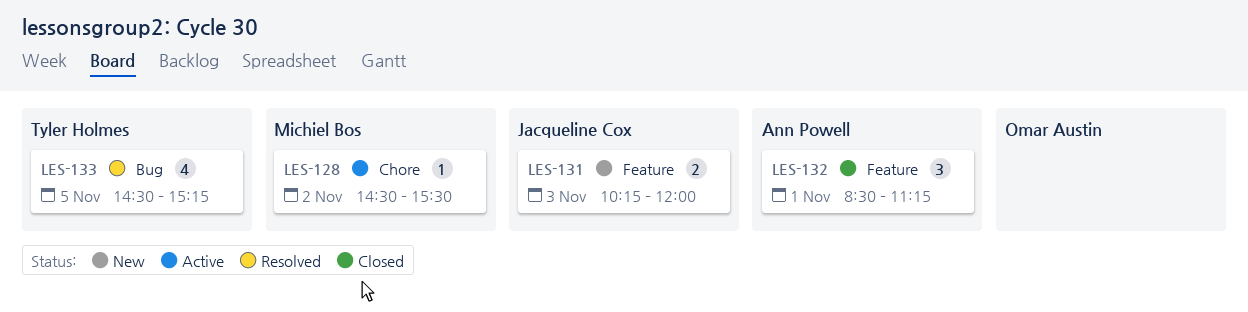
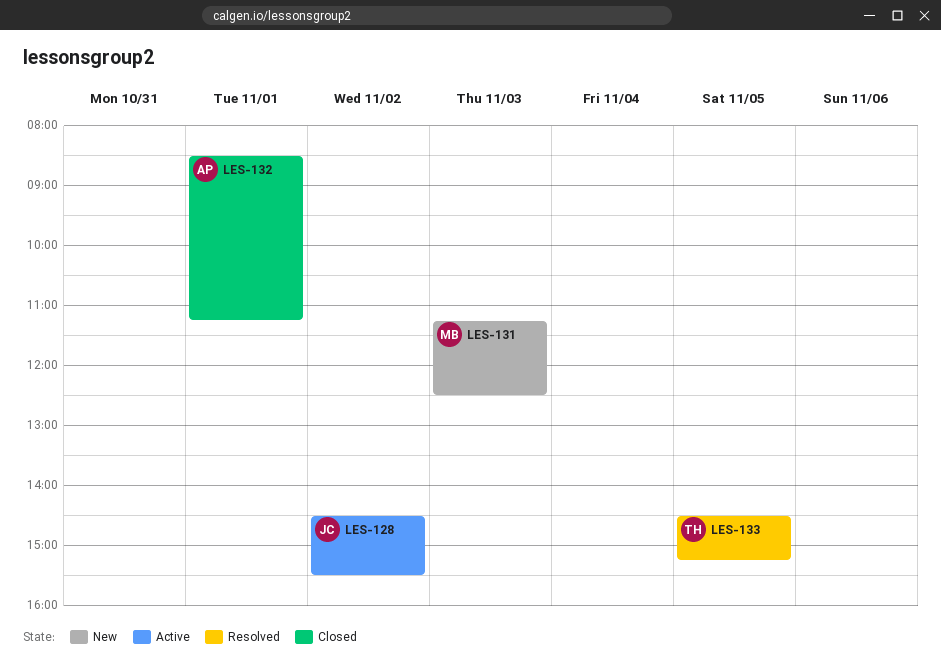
LES-128, owner: Michiel Bos -> Jacqueline Cox
LES-131, owner: Jacqueline Cox -> Michiel Bos
LES-131, begins: 10:15 -> 11:15
LES-131, ends: 12:00 -> 12:30

